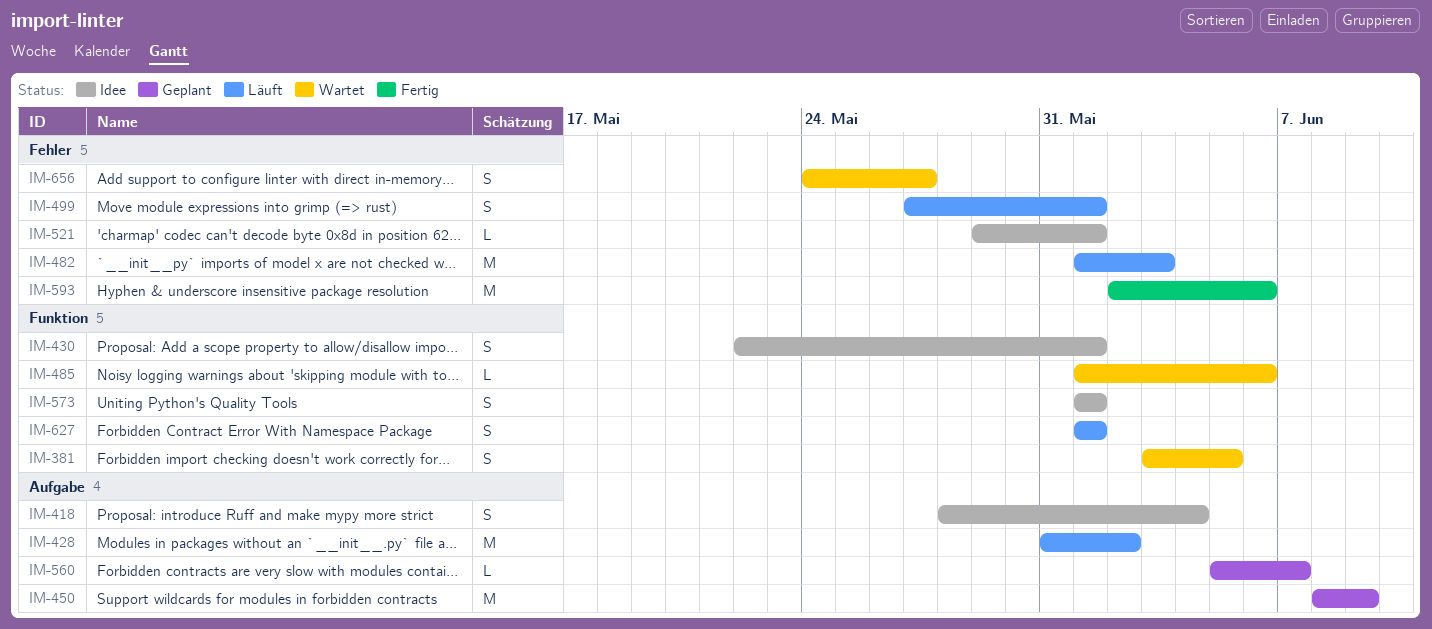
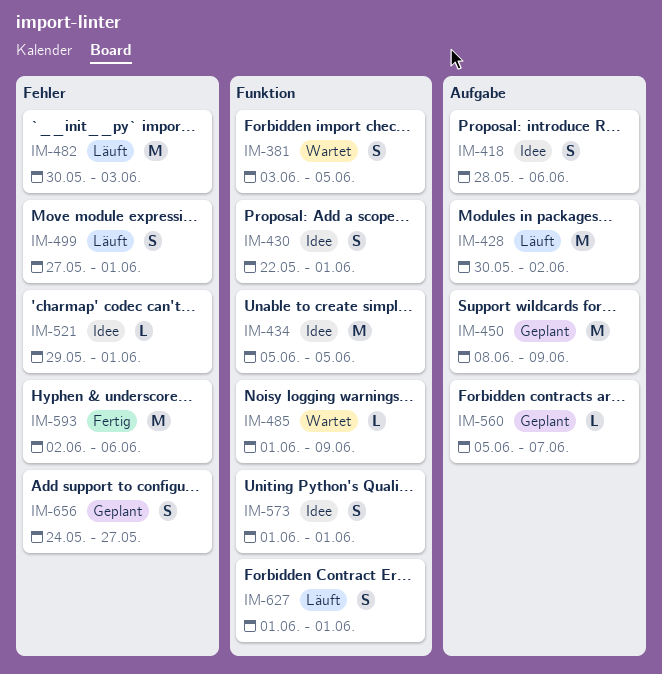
IM-418, due: Jun 4 -> Jun 6
IM-428, start: May 31 -> May 30
IM-434: none -> present
IM-482, start: Jun 1 -> May 30
IM-485, due: Jun 6 -> Jun 9
IM-656, status: Wartet -> Geplant

